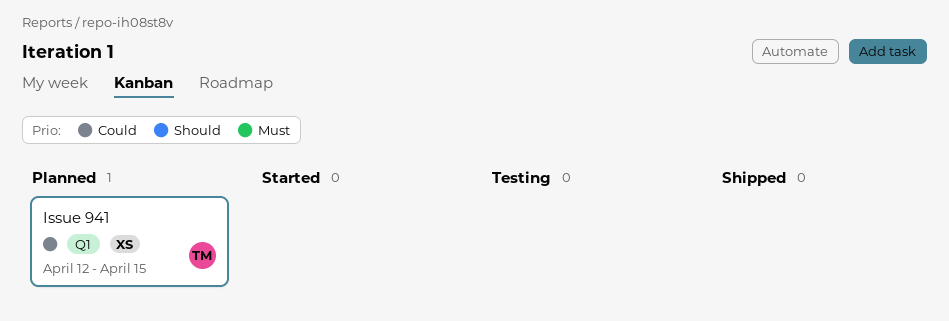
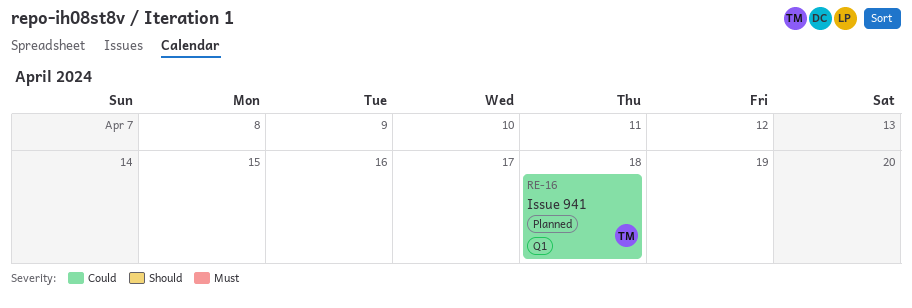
Issue 941, due: Apr 15 -> Apr 18

